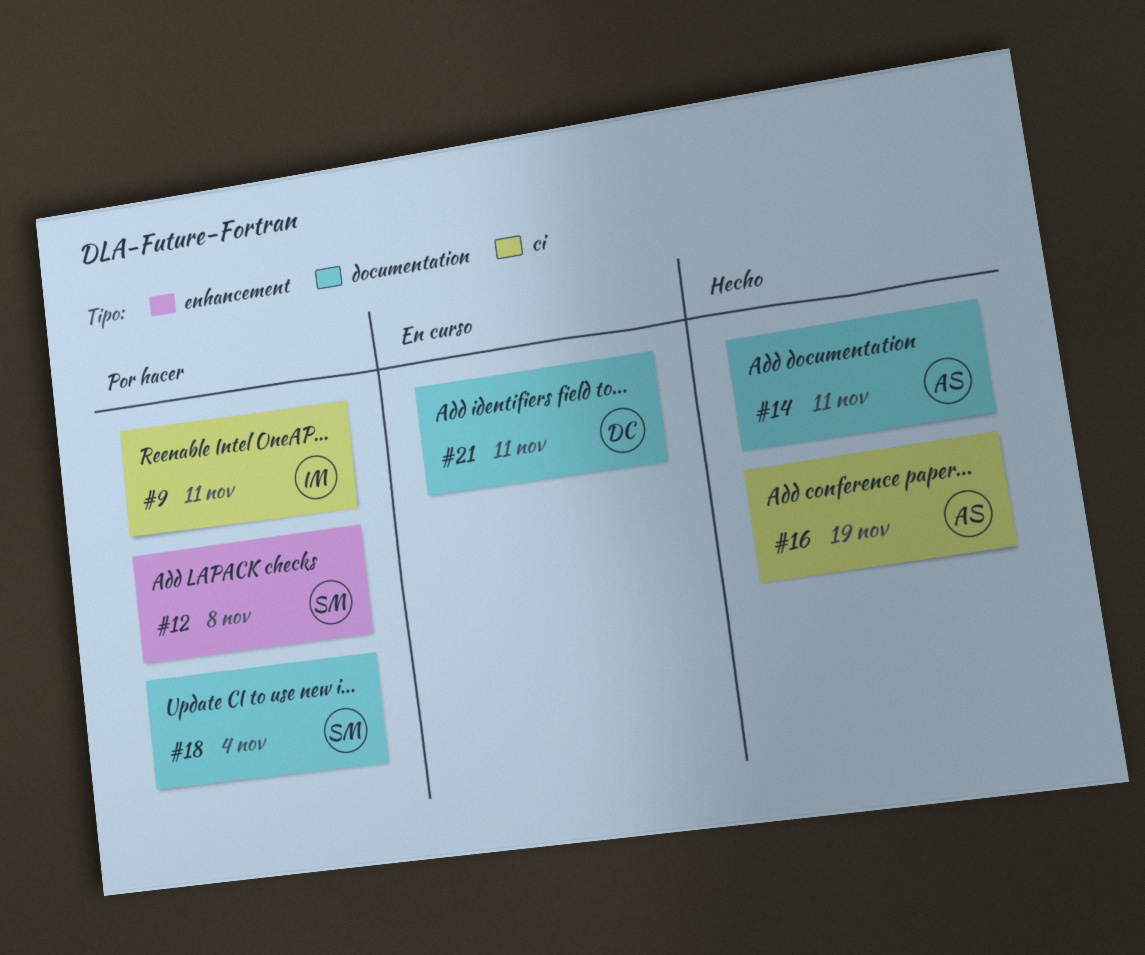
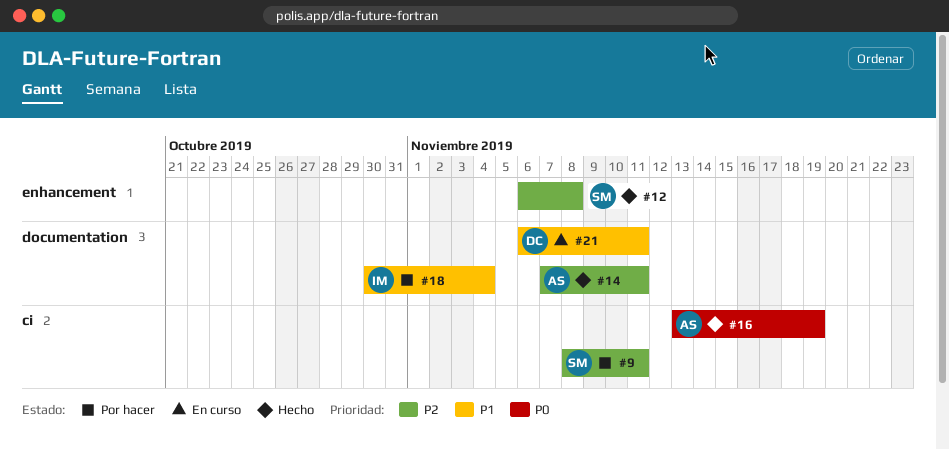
#9, owner: IM -> SM
#12, status: Por hacer -> Hecho
#18, owner: SM -> IM

